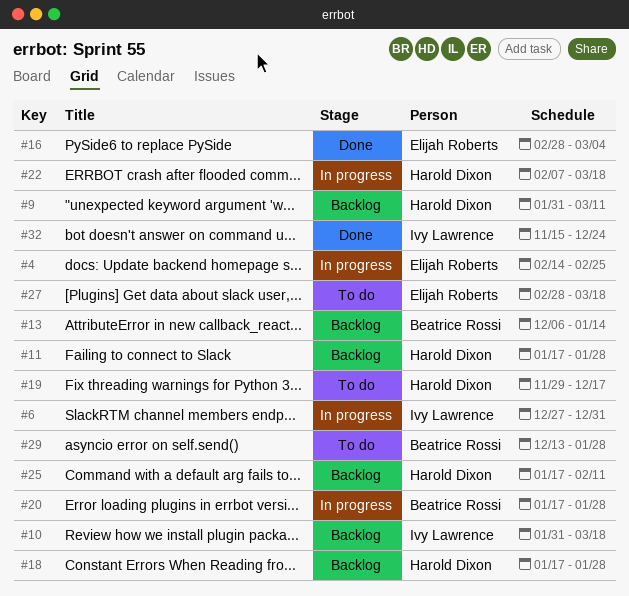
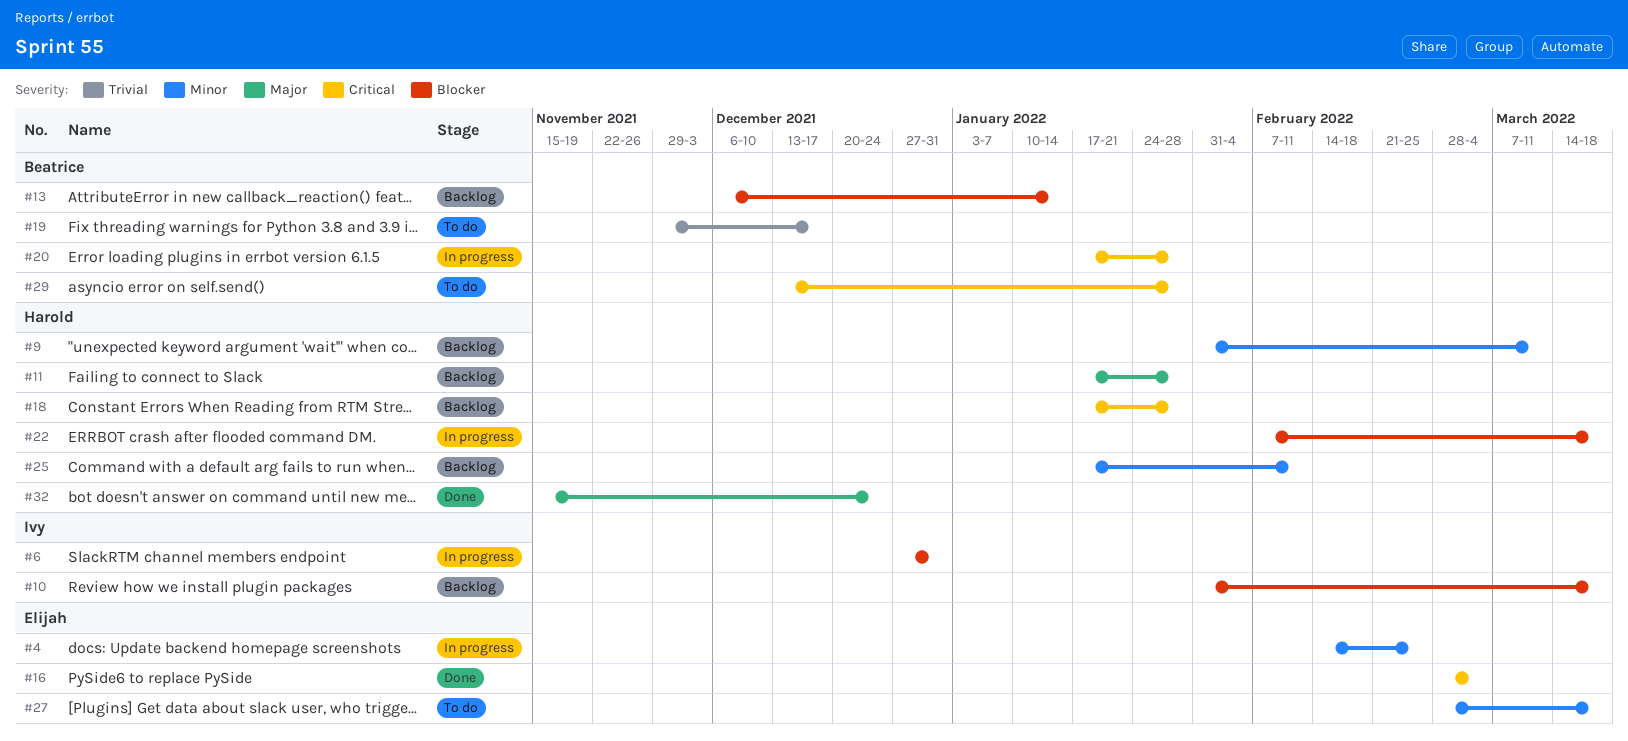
#19, owner: Harold Dixon -> Beatrice Rossi
#32, owner: Ivy Lawrence -> Harold Dixon

